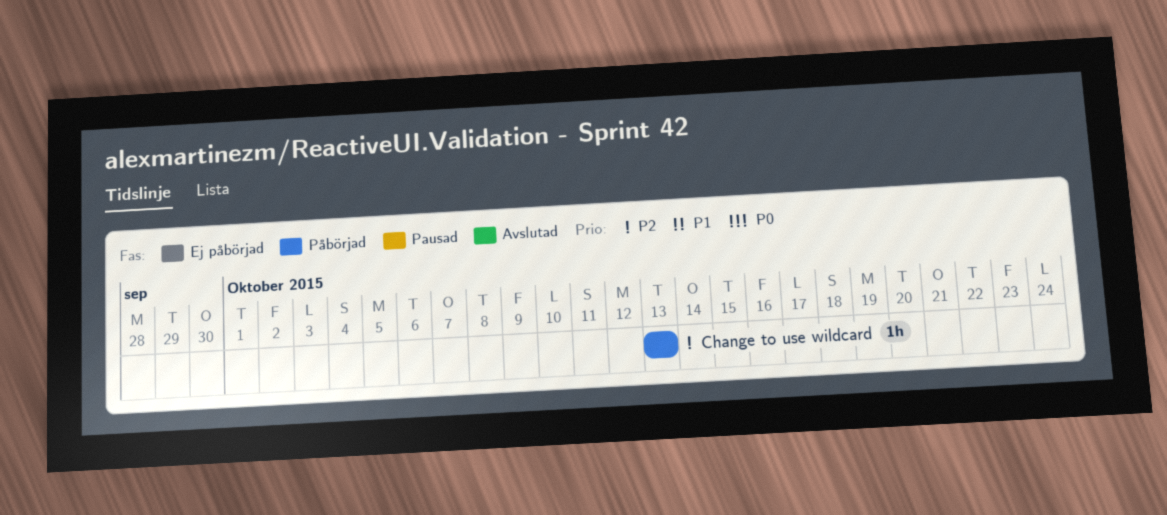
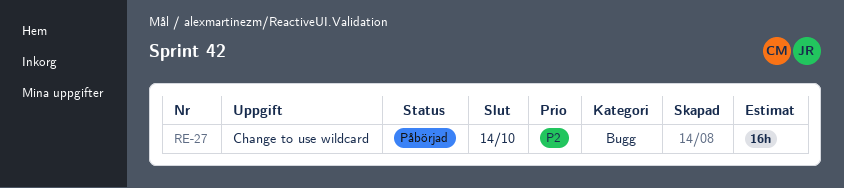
Change to use wildcard, estimate: 1h -> 16h
Change to use wildcard, due: Oct 13 -> Oct 14

